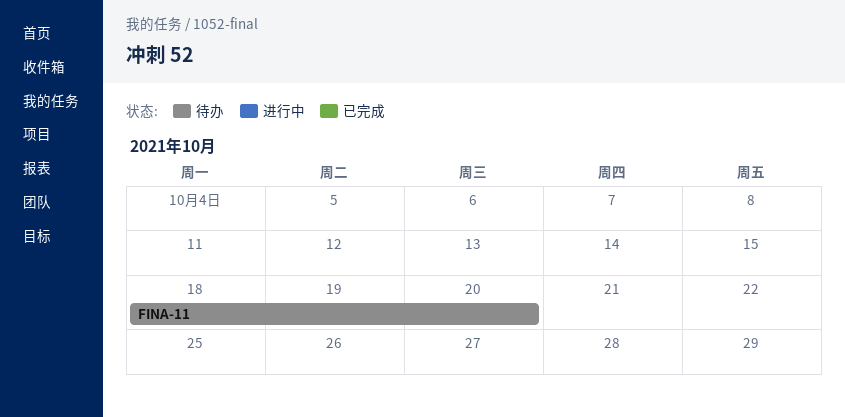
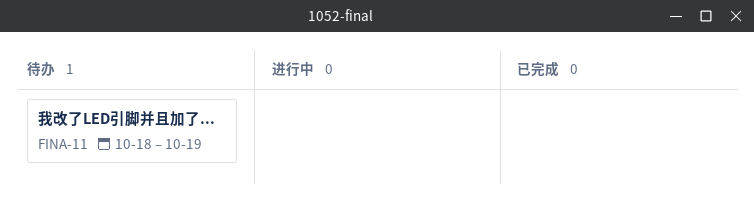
FINA-11, due: Oct 20 -> Oct 19

